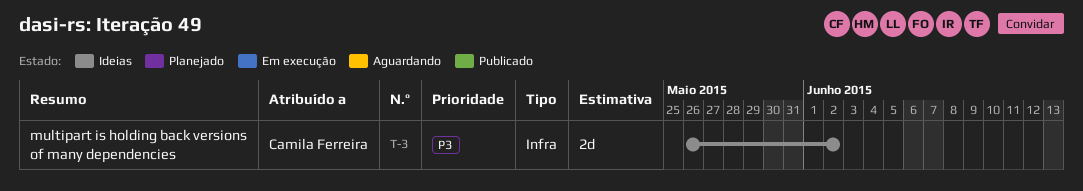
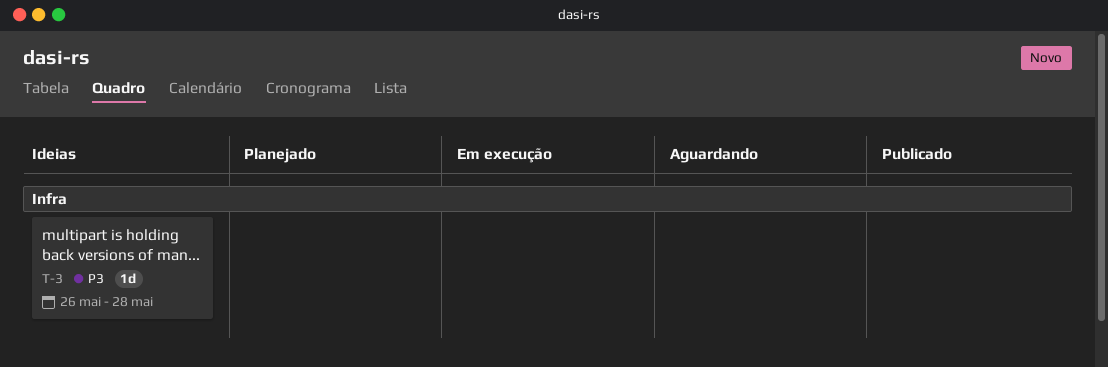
T-3, estimate: 2d -> 1d
T-3, due: Jun 2 -> May 28

